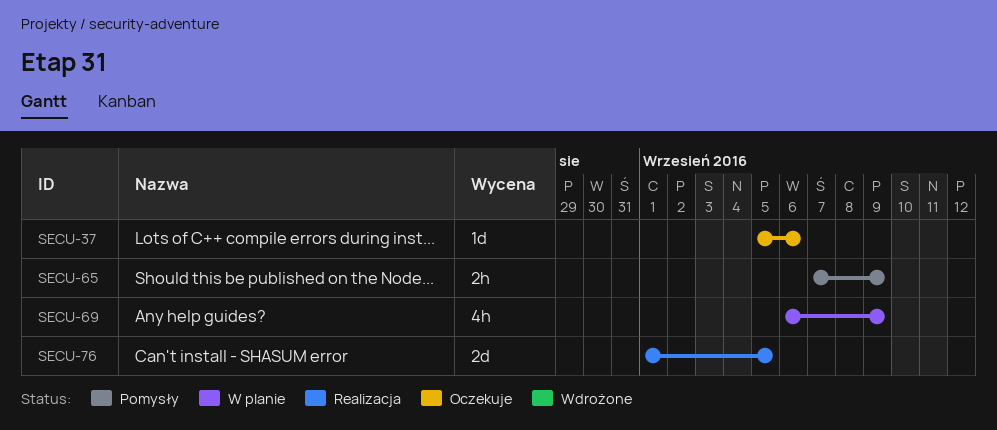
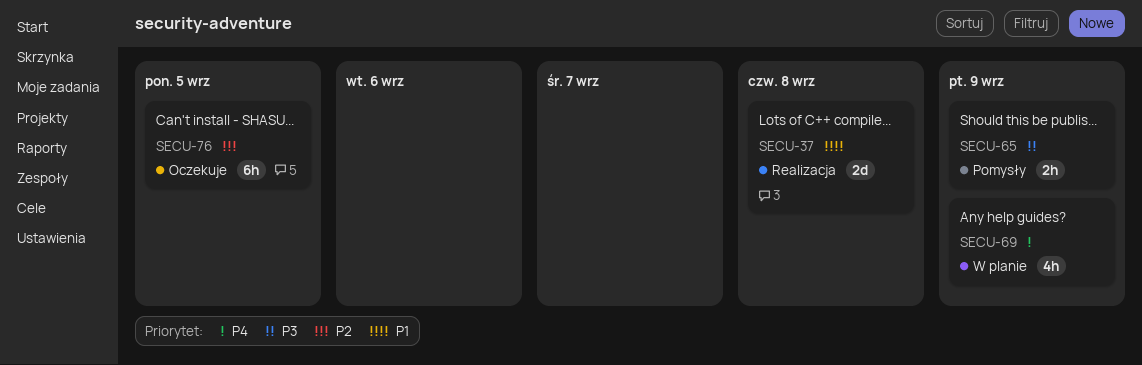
SECU-37, status: Oczekuje -> Realizacja
SECU-37, estimate: 1d -> 2d
SECU-37, due: Sep 6 -> Sep 8
SECU-76, status: Realizacja -> Oczekuje
SECU-76, estimate: 2d -> 6h

